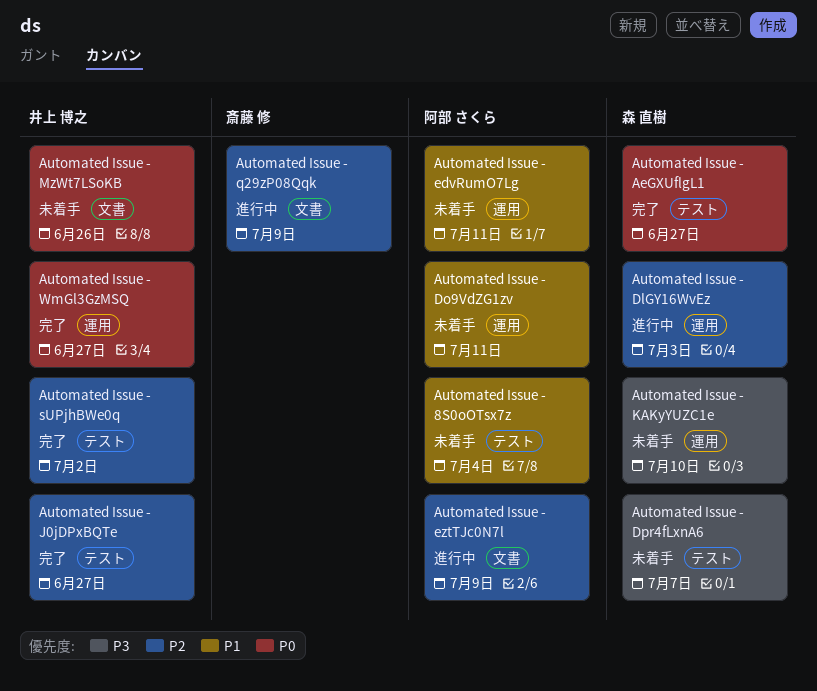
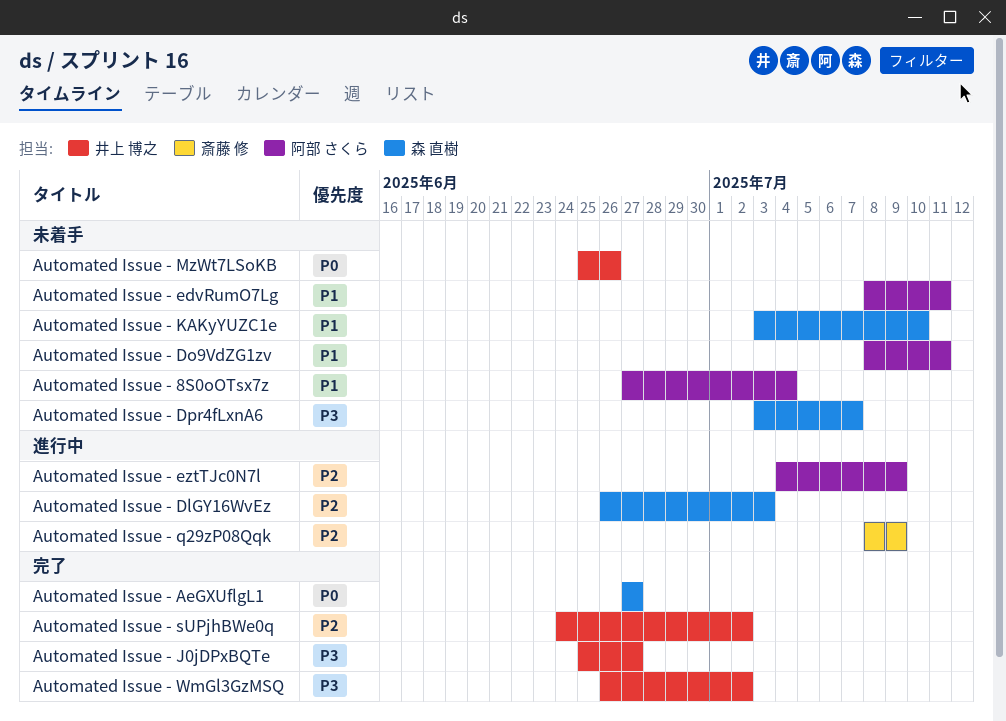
Automated Issue - J0jDPxBQTe, priority: P2 -> P3
Automated Issue - KAKyYUZC1e, priority: P3 -> P1
Automated Issue - WmGl3GzMSQ, priority: P0 -> P3
Automated Issue - WmGl3GzMSQ, due: Jun 27 -> Jul 2

